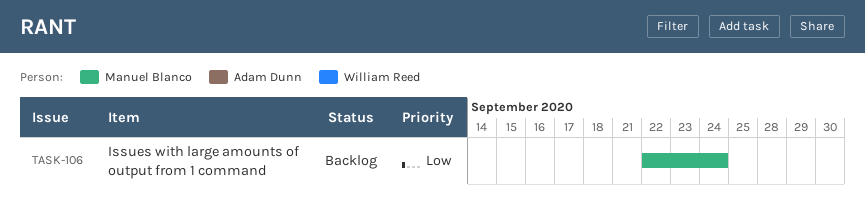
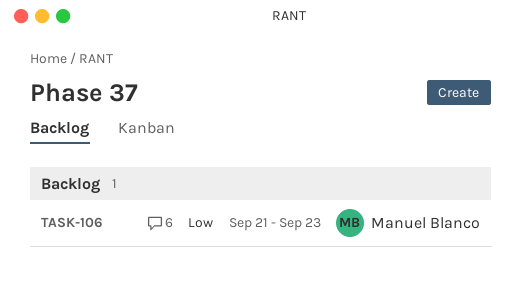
TASK-106, start: Sep 22 -> Sep 21
TASK-106, due: Sep 24 -> Sep 23

